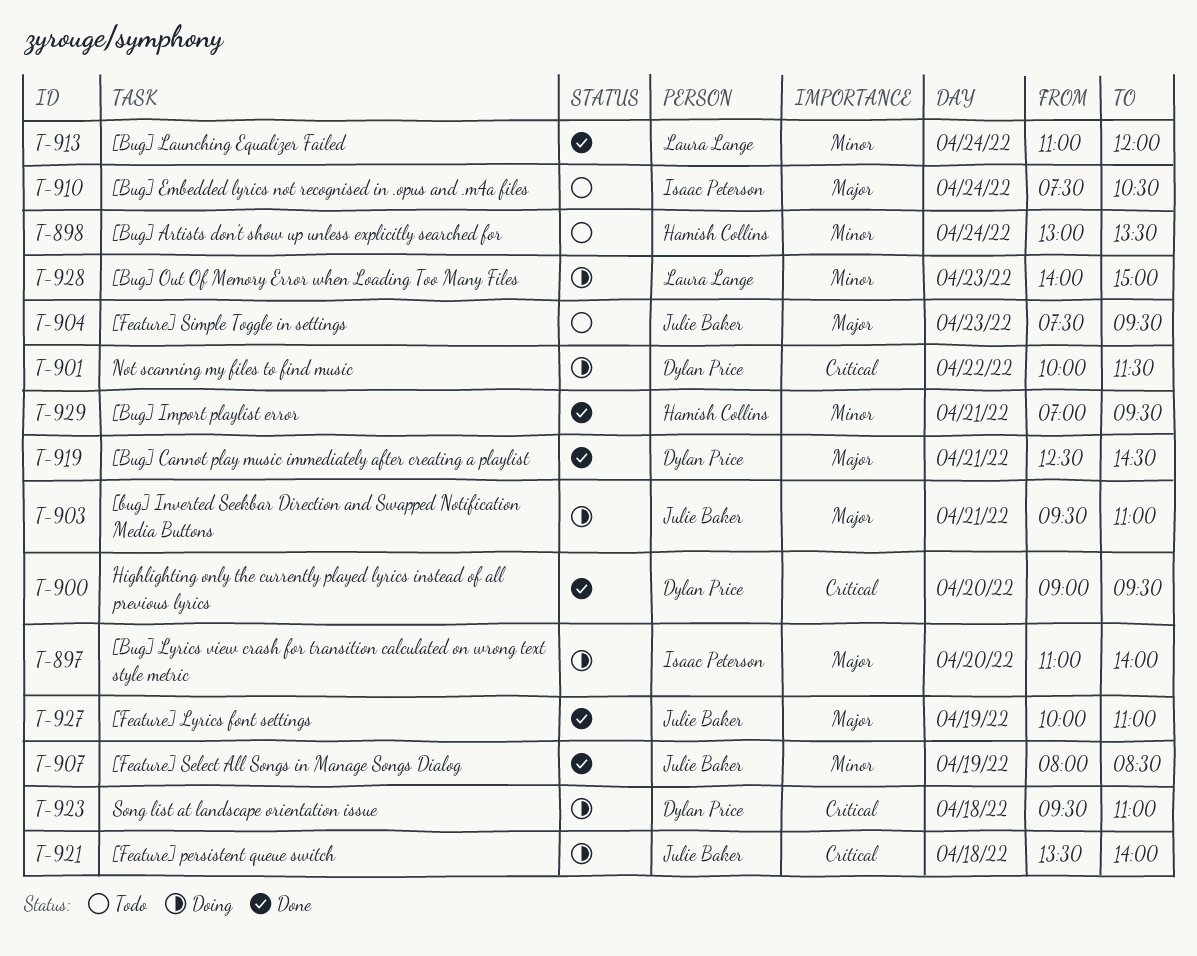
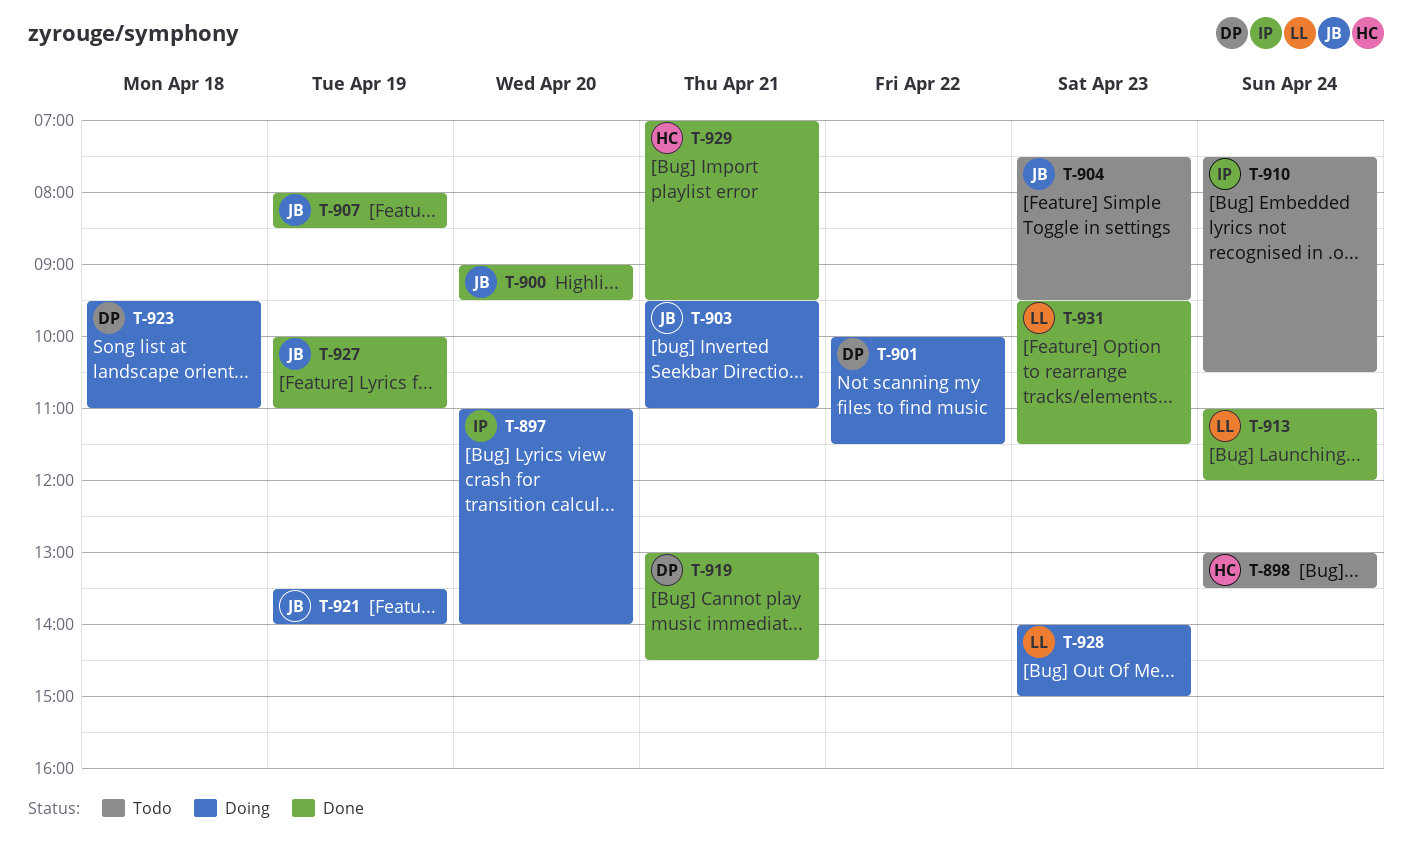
T-900, owner: Dylan Price -> Julie Baker
T-919, begins: 12:30 -> 13:00
T-921, day: Apr 18 -> Apr 19
T-931: none -> present

